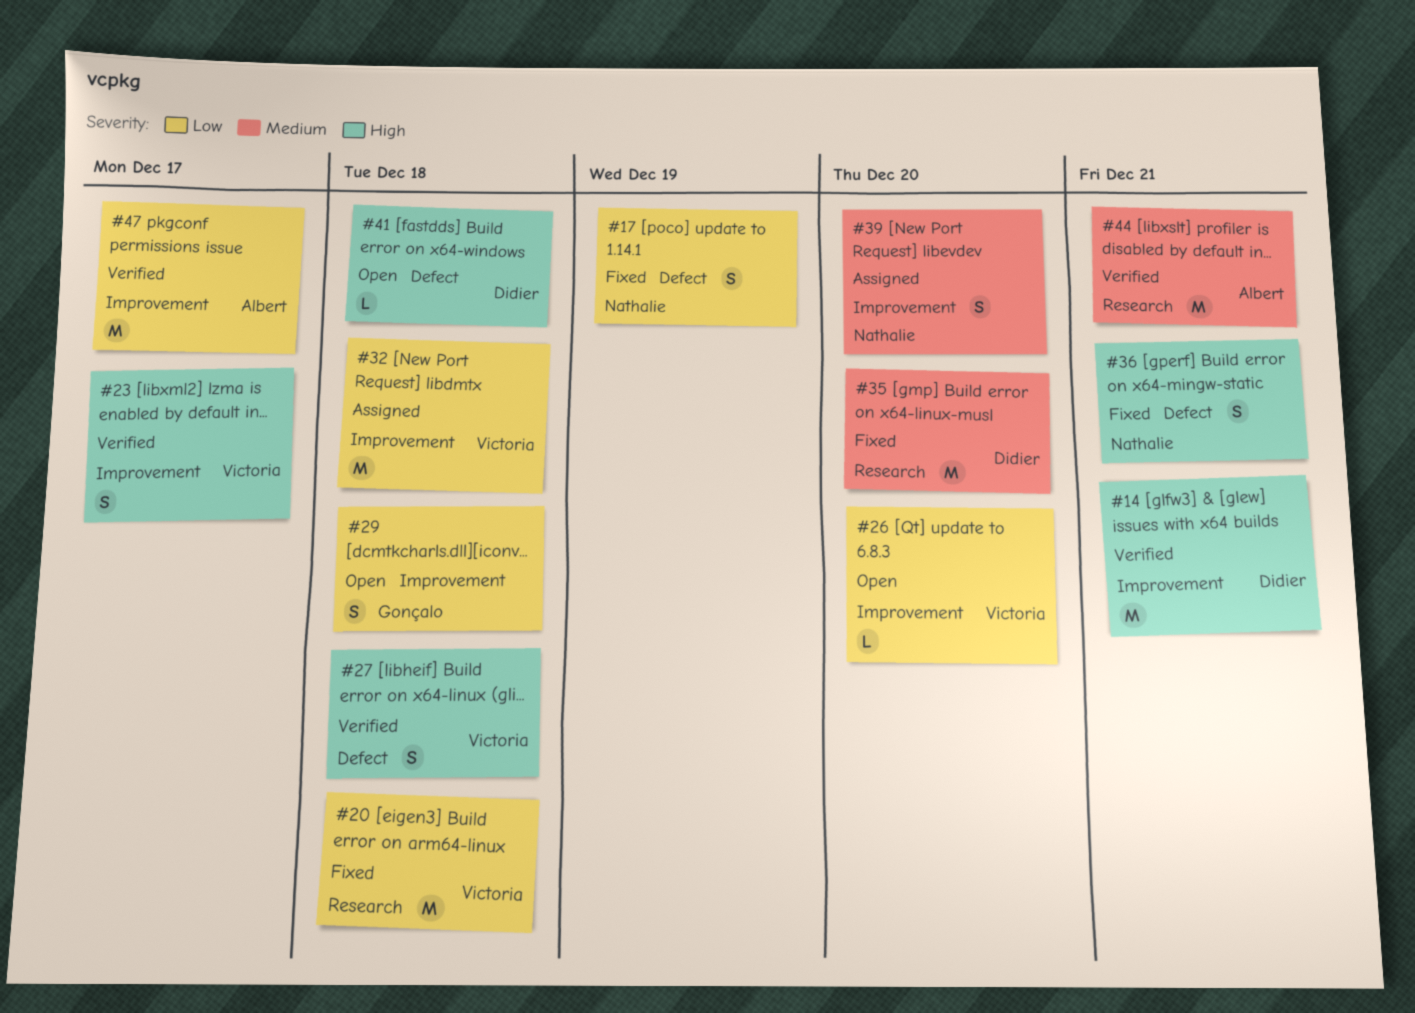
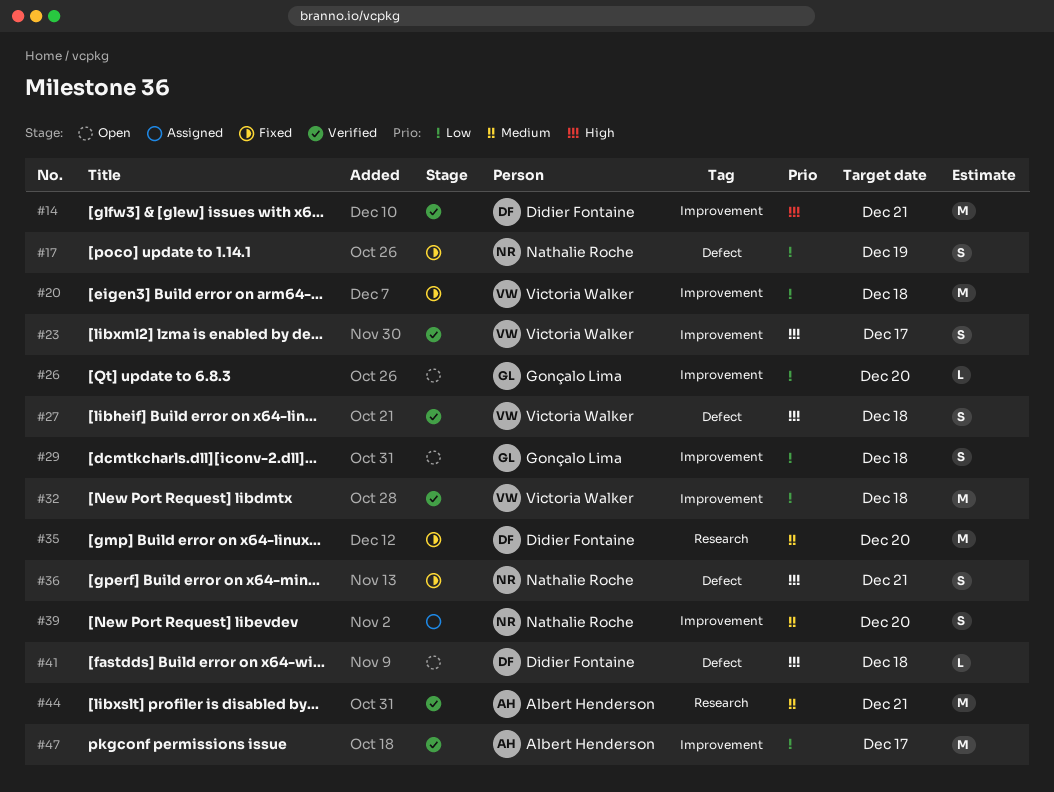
#20, label: Research -> Improvement
#26, owner: Victoria Walker -> Gonçalo Lima
#32, status: Assigned -> Verified

